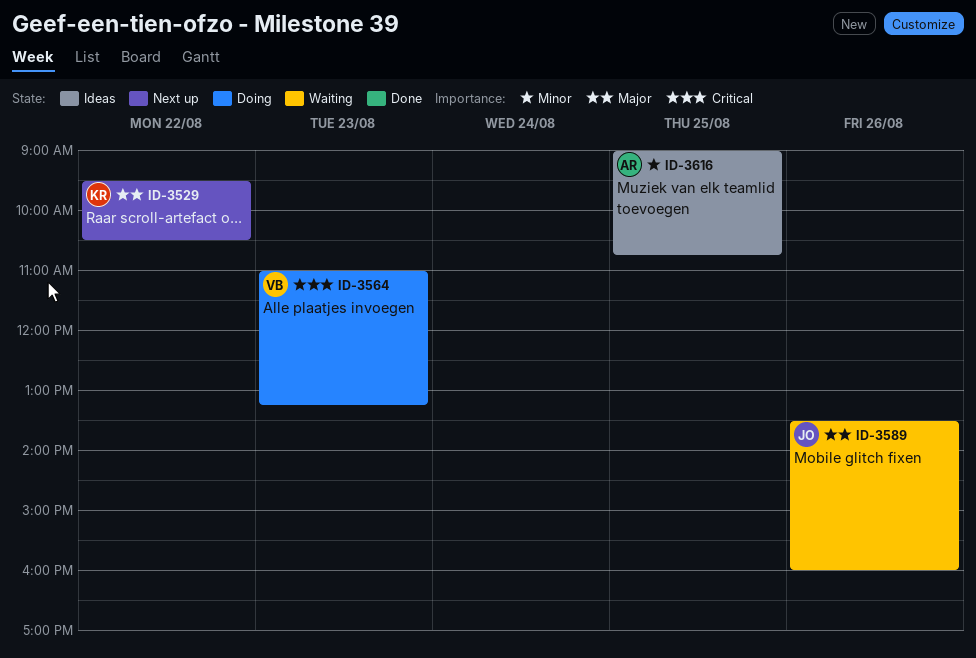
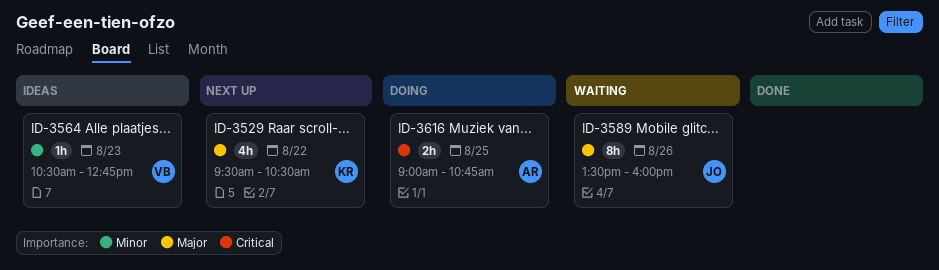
ID-3564, status: Doing -> Ideas
ID-3564, priority: Critical -> Minor
ID-3564, begins: 11:00 -> 10:30
ID-3564, ends: 13:15 -> 12:45
ID-3616, status: Ideas -> Doing
ID-3616, priority: Minor -> Critical

